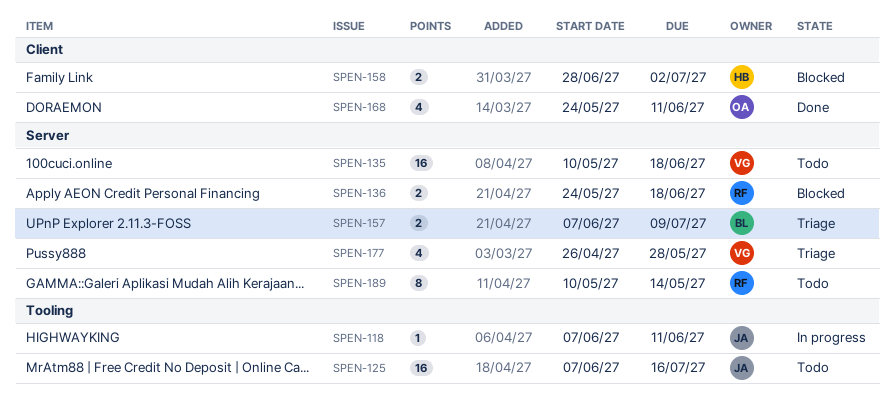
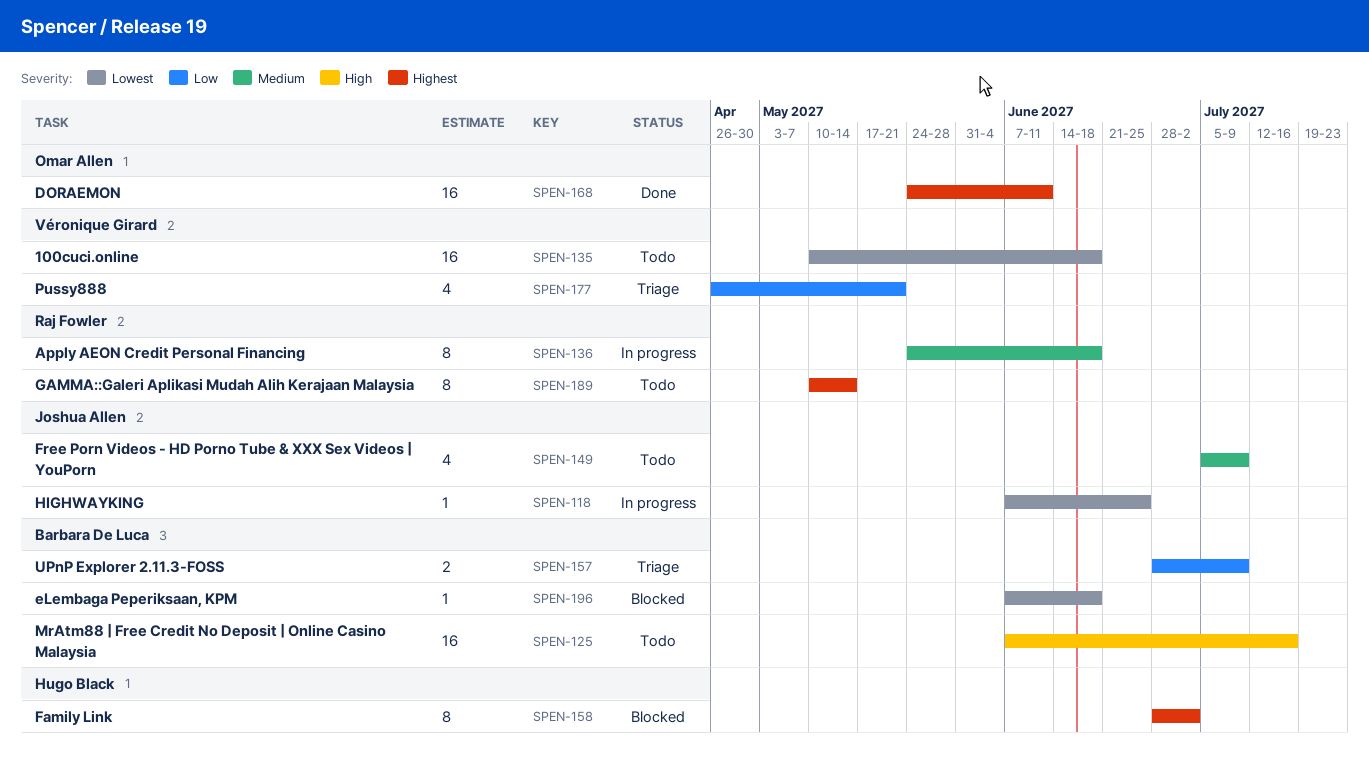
SPEN-118, due: Jun 11 -> Jun 25
SPEN-125, owner: Joshua Allen -> Barbara De Luca
SPEN-136, status: Blocked -> In progress
SPEN-136, estimate: 2 -> 8
SPEN-149: none -> present
SPEN-157, start: Jun 7 -> Jun 28
SPEN-158, estimate: 2 -> 8
SPEN-168, estimate: 4 -> 16
SPEN-177, due: May 28 -> May 21
SPEN-196: none -> present

